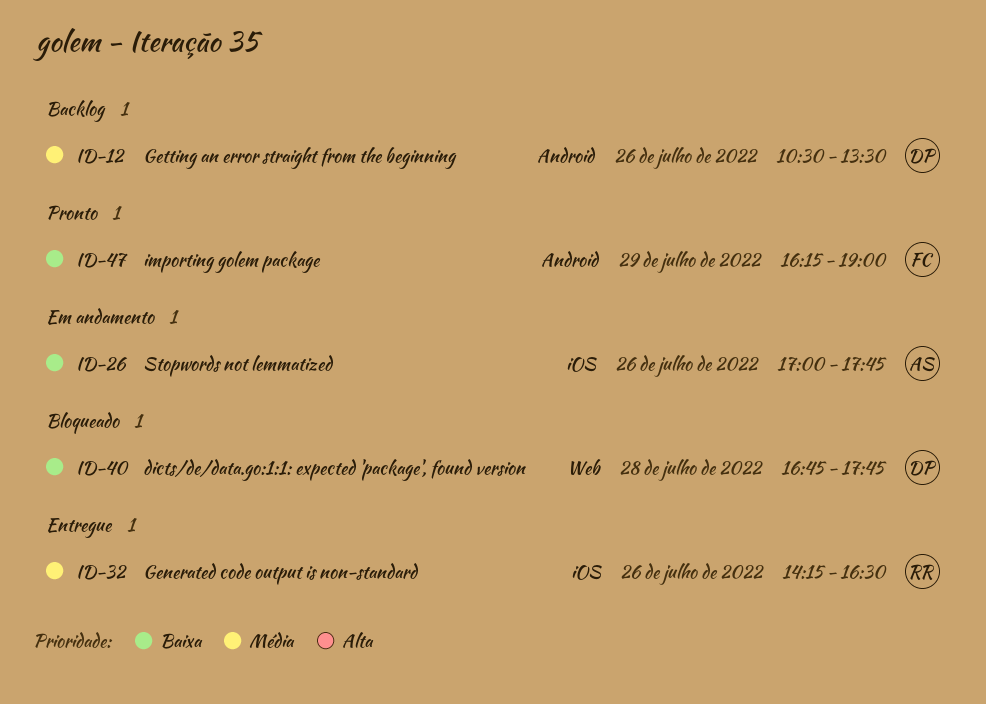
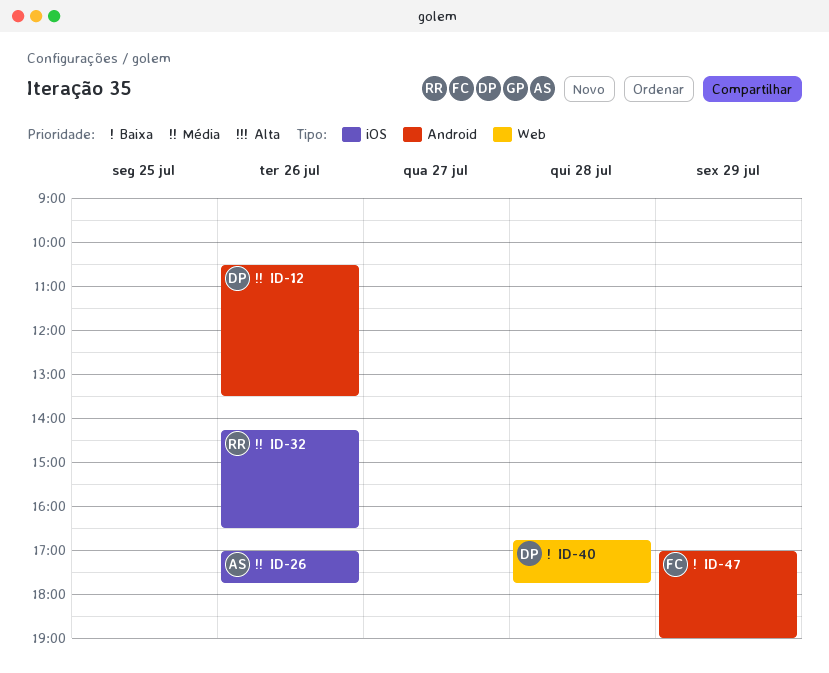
ID-26, priority: Baixa -> Média
ID-47, begins: 16:15 -> 17:00

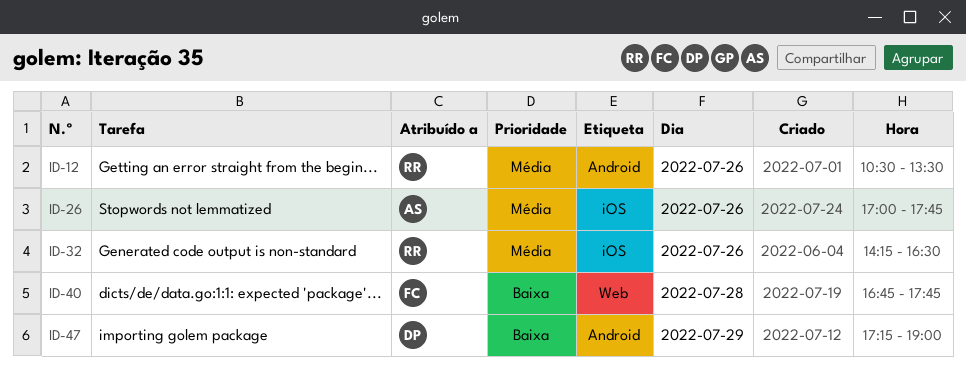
ID-12, owner: DP -> RR
ID-40, owner: DP -> FC
ID-47, owner: FC -> DP
ID-47, begins: 17:00 -> 17:15

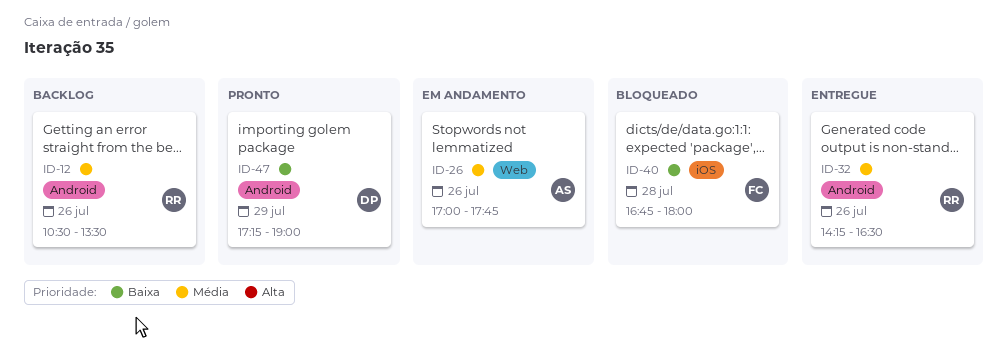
ID-26, label: iOS -> Web
ID-32, label: iOS -> Android
ID-40, label: Web -> iOS
ID-40, ends: 17:45 -> 18:00

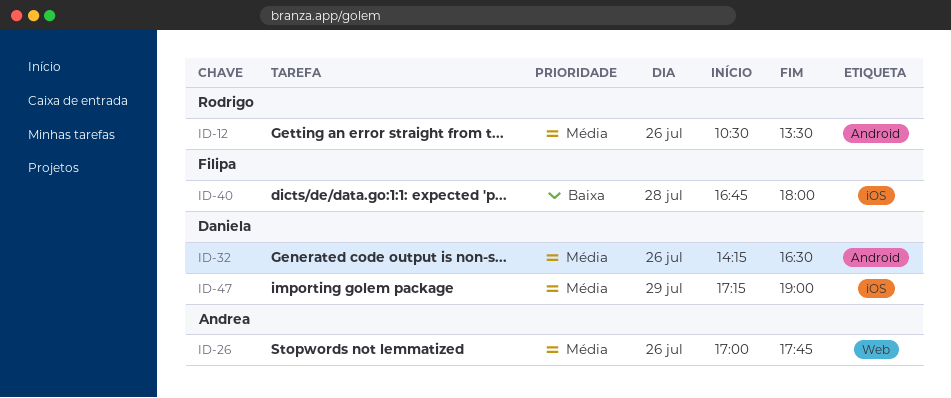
ID-32, owner: Rodrigo -> Daniela
ID-47, priority: Baixa -> Média
ID-47, label: Android -> iOS

